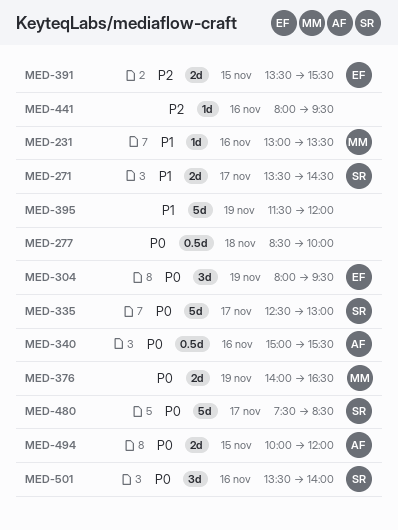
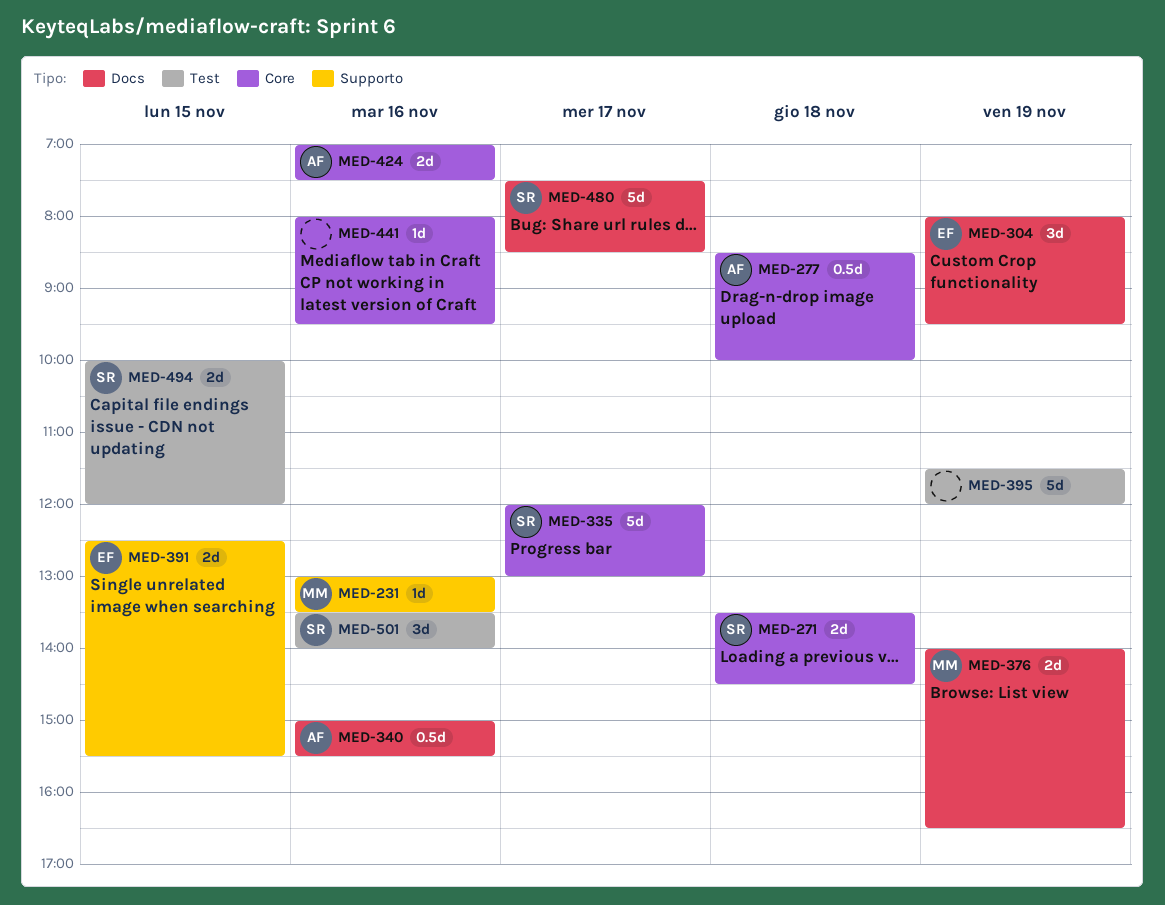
MED-271, day: Nov 17 -> Nov 18
MED-277, owner: none -> AF
MED-335, begins: 12:30 -> 12:00
MED-391, begins: 13:30 -> 12:30
MED-424: none -> present
MED-494, owner: AF -> SR

